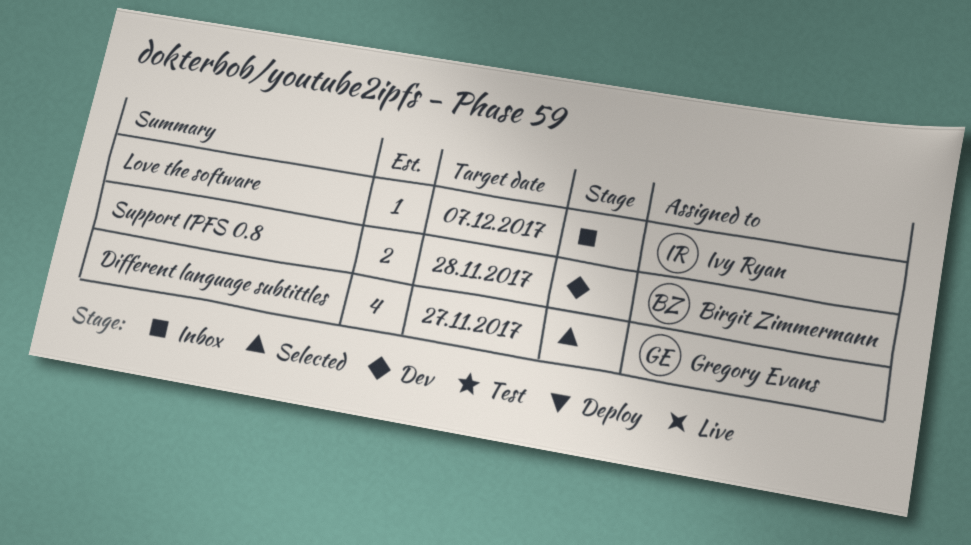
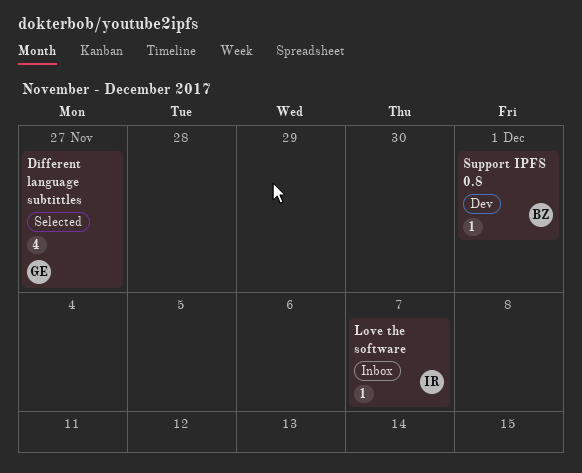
Support IPFS 0.8, estimate: 2 -> 1
Support IPFS 0.8, due: Nov 28 -> Dec 1

